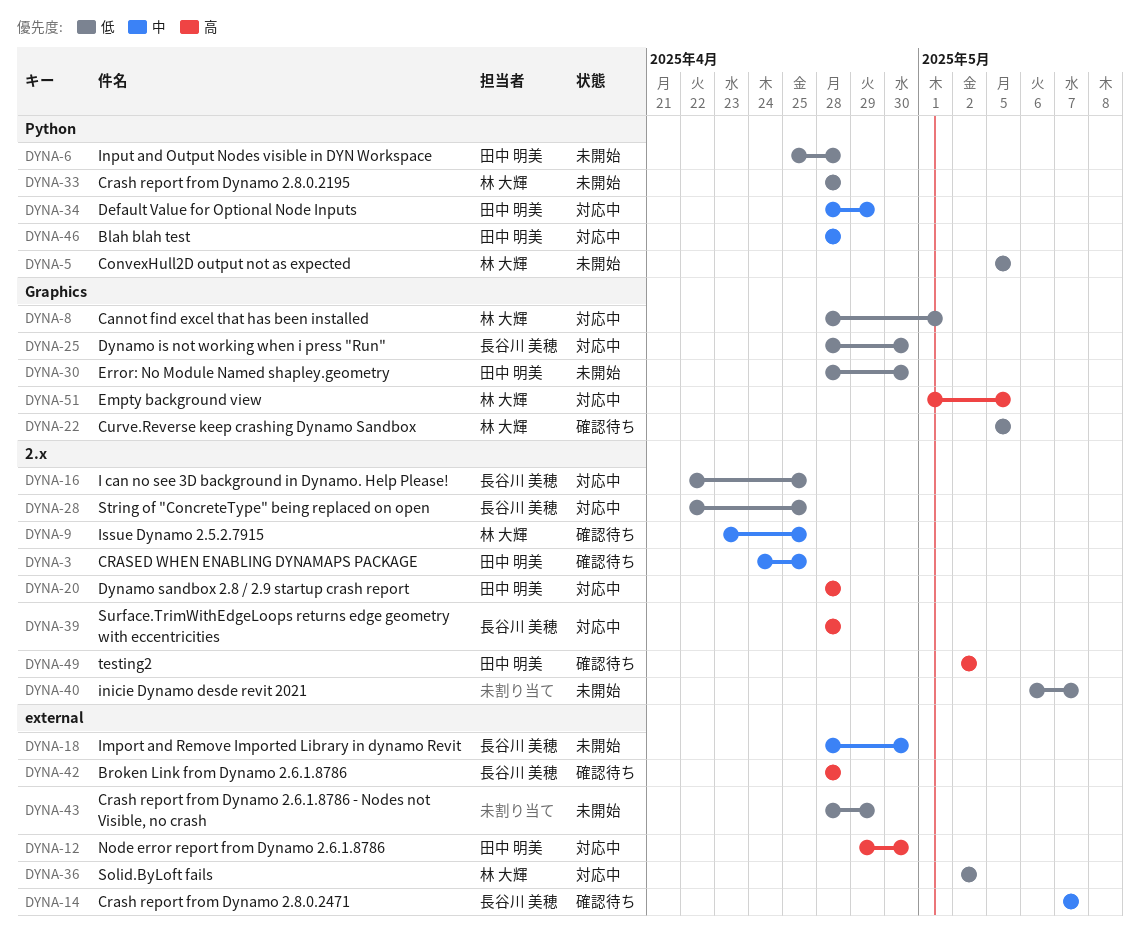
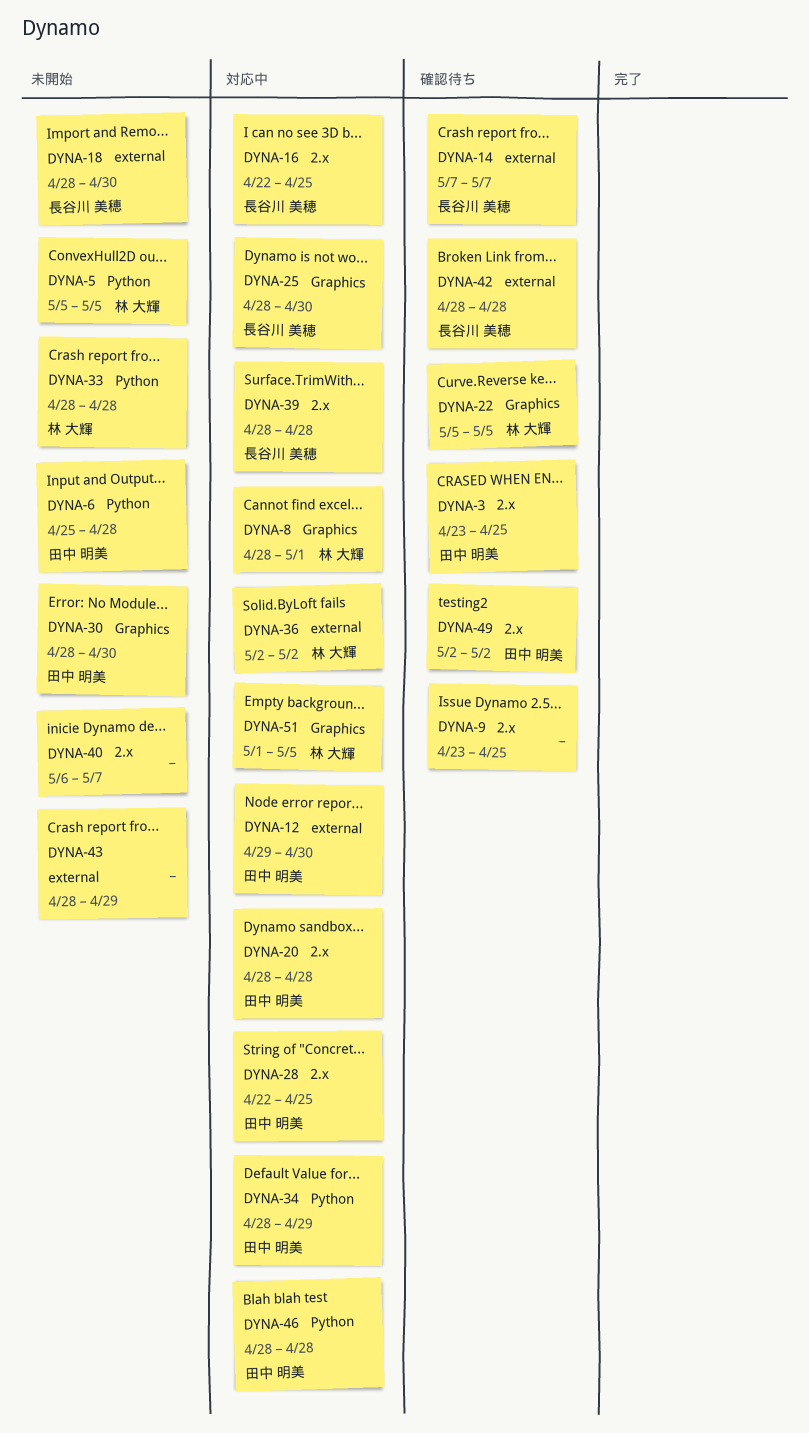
DYNA-3, start: Apr 24 -> Apr 23
DYNA-9, owner: 林 大輝 -> none
DYNA-28, owner: 長谷川 美穂 -> 田中 明美

